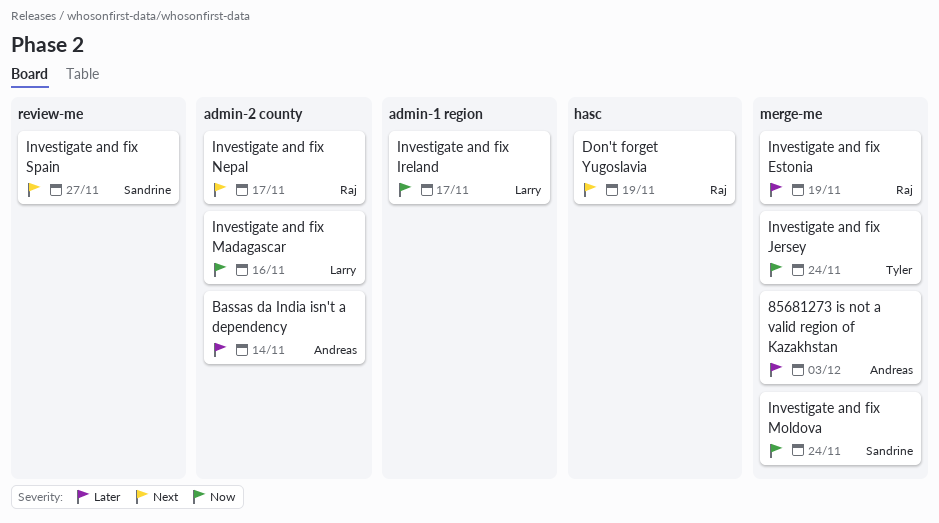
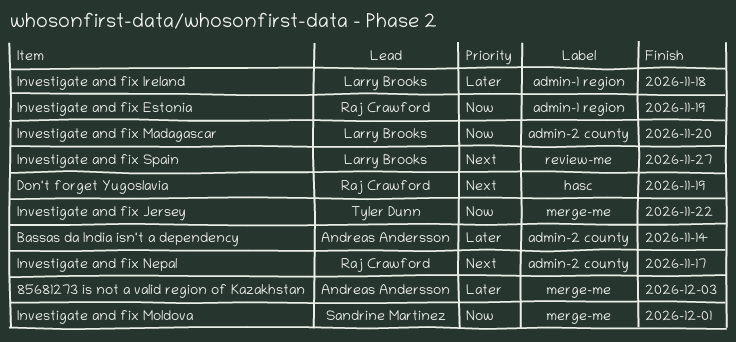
Investigate and fix Estonia, priority: Later -> Now
Investigate and fix Estonia, label: merge-me -> admin-1 region
Investigate and fix Ireland, priority: Now -> Later
Investigate and fix Ireland, due: Nov 17 -> Nov 18
Investigate and fix Jersey, due: Nov 24 -> Nov 22
Investigate and fix Madagascar, due: Nov 16 -> Nov 20
Investigate and fix Moldova, due: Nov 24 -> Dec 1
Investigate and fix Spain, owner: Sandrine Martinez -> Larry Brooks

